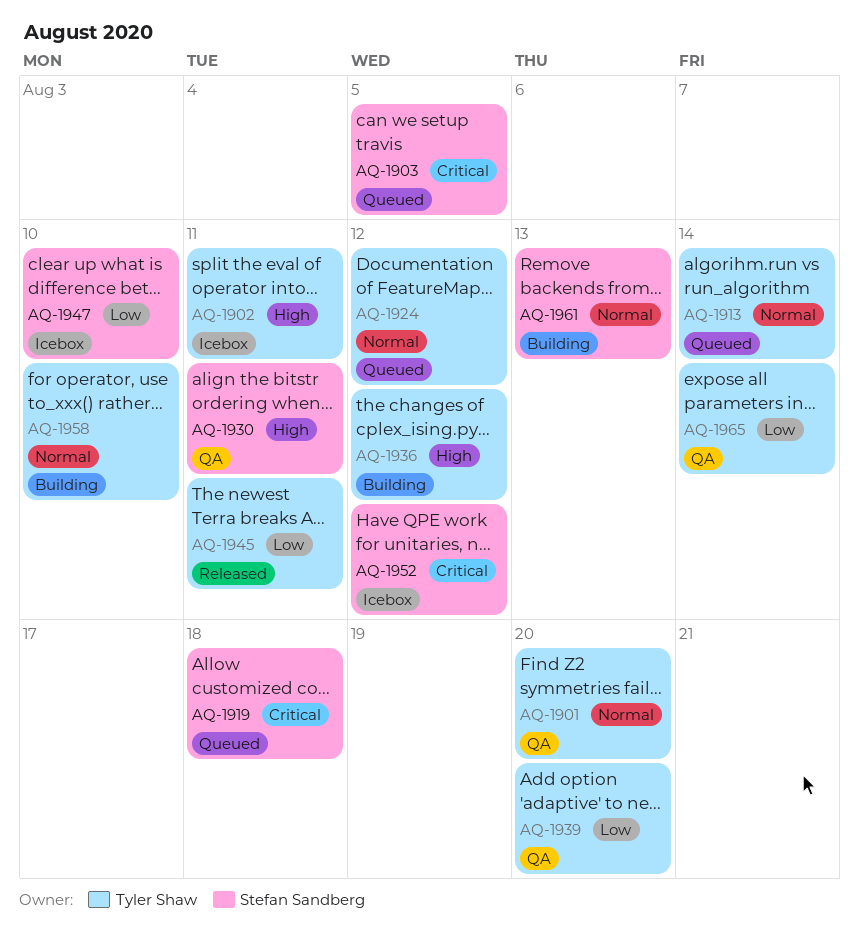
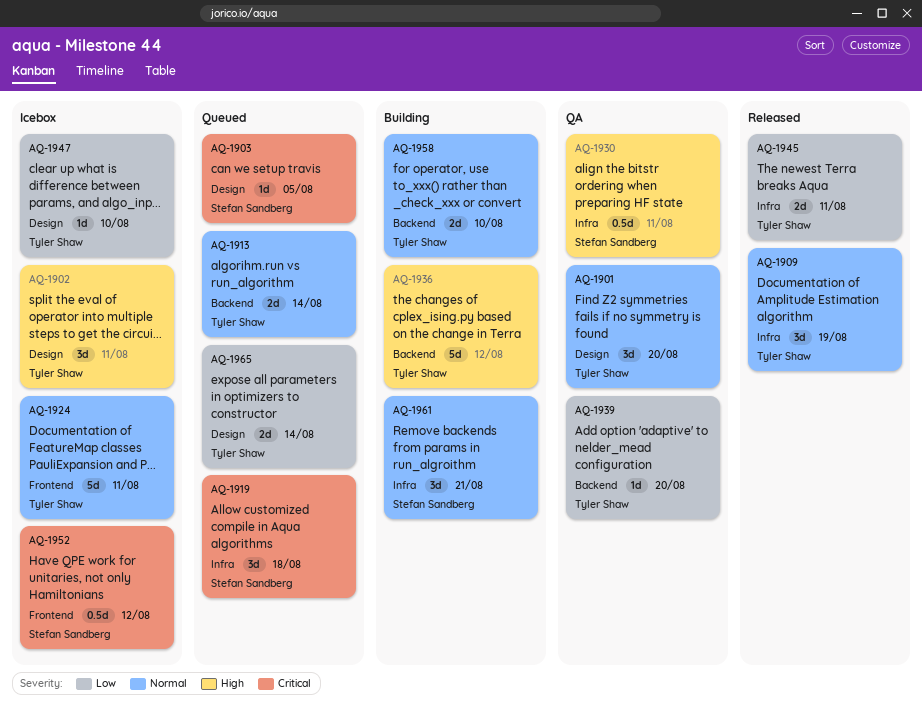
AQ-1909: none -> present
AQ-1924, status: Queued -> Icebox
AQ-1924, due: Aug 12 -> Aug 11
AQ-1947, owner: Stefan Sandberg -> Tyler Shaw
AQ-1961, due: Aug 13 -> Aug 21
AQ-1965, status: QA -> Queued

